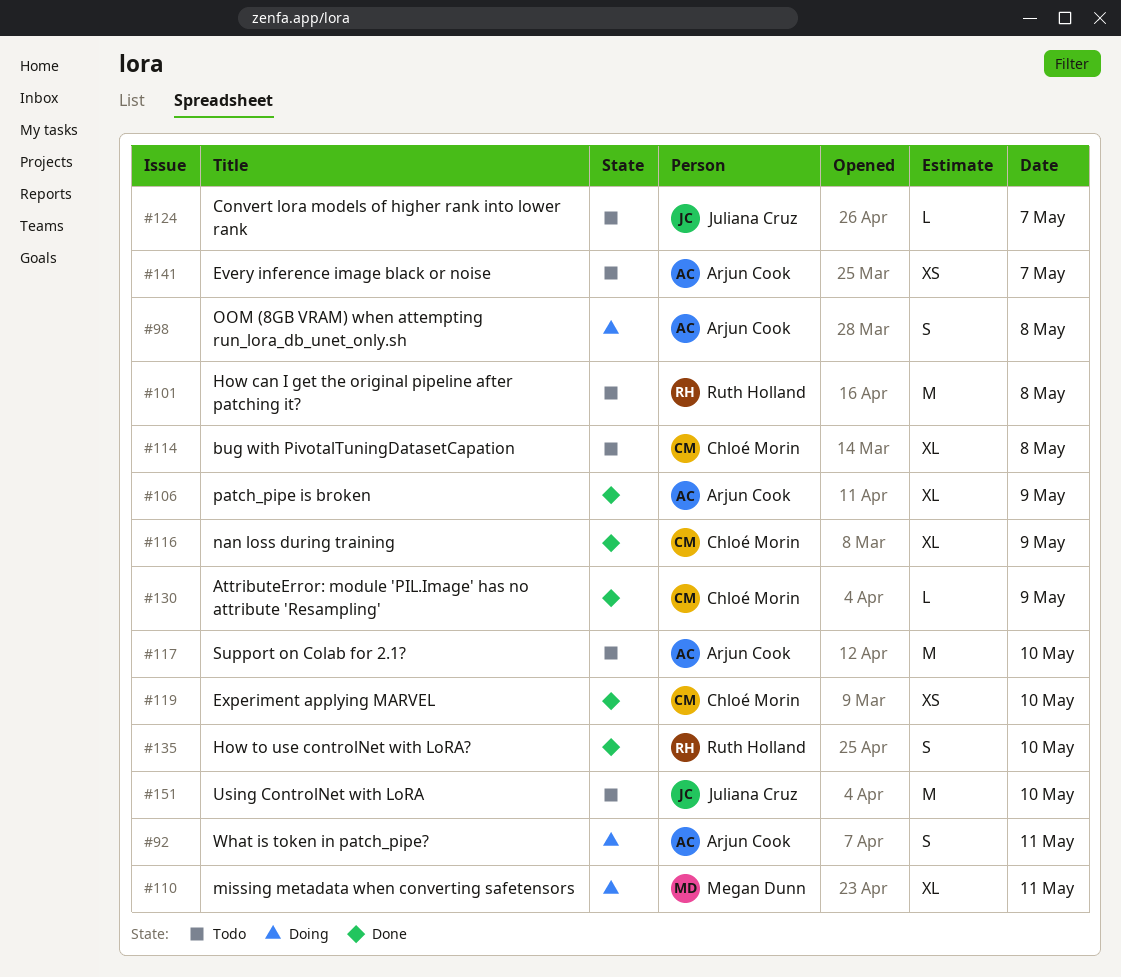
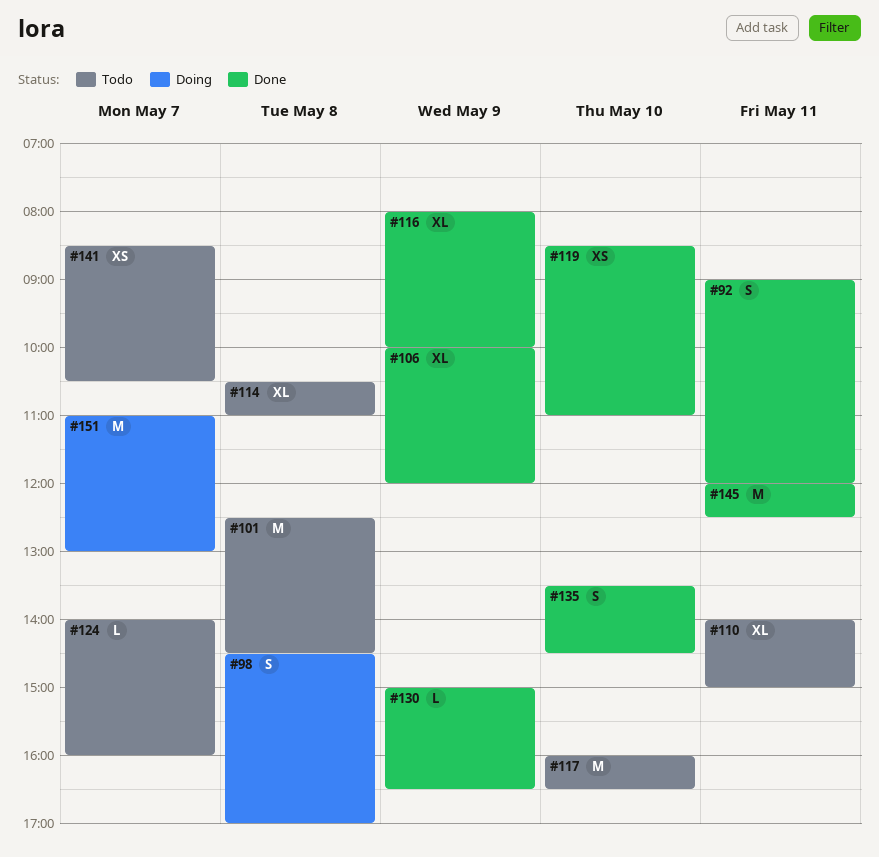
#92, status: Doing -> Done
#110, status: Doing -> Todo
#145: none -> present
#151, status: Todo -> Doing
#151, day: May 10 -> May 7

